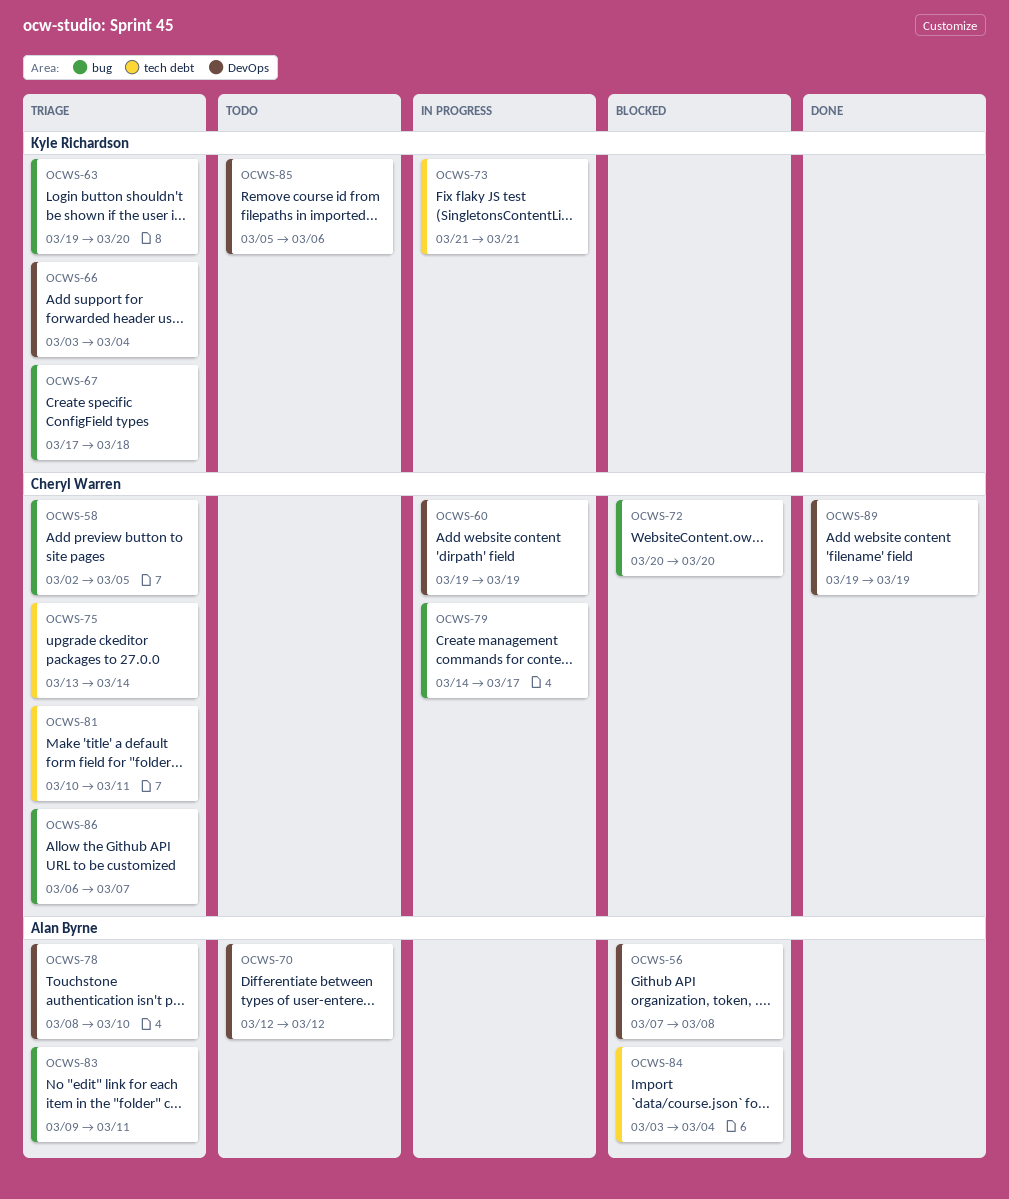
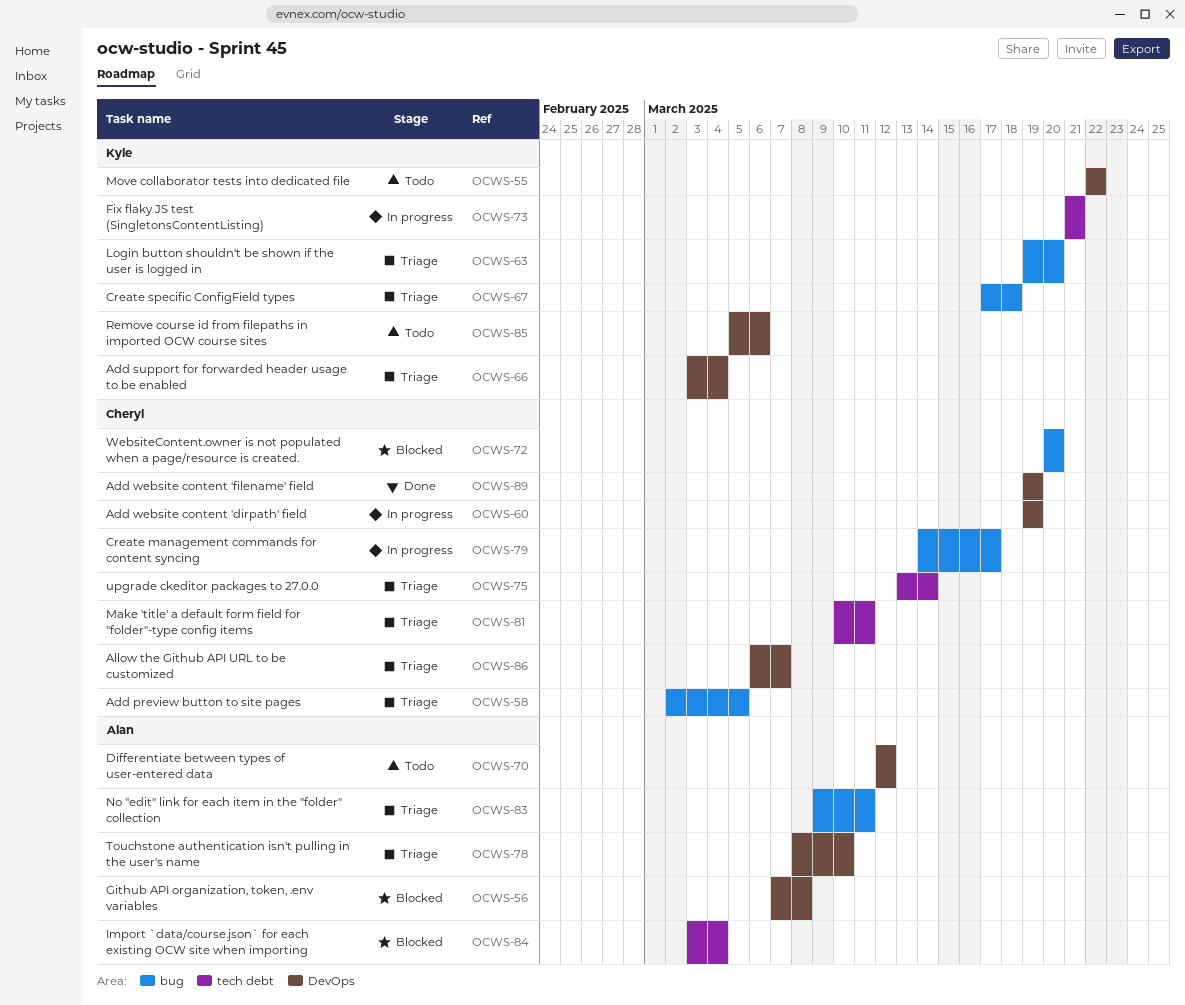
OCWS-55: none -> present
OCWS-86, label: bug -> DevOps

